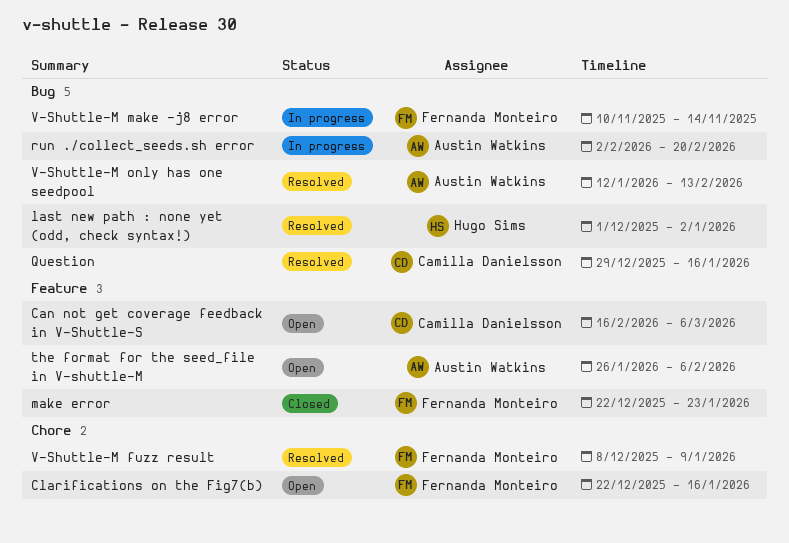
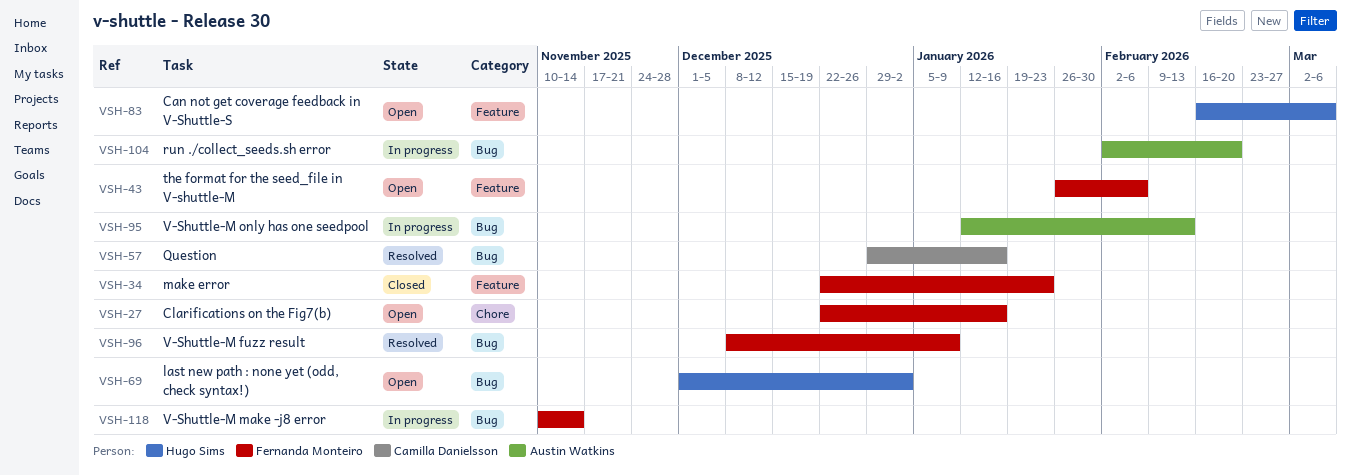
Can not get coverage feedback in V-Shuttle-S, owner: Camilla Danielsson -> Hugo Sims
last new path : none yet (odd, check syntax!), status: Resolved -> Open
the format for the seed_file in V-shuttle-M, owner: Austin Watkins -> Fernanda Monteiro
V-Shuttle-M fuzz result, label: Chore -> Bug
V-Shuttle-M only has one seedpool, status: Resolved -> In progress

